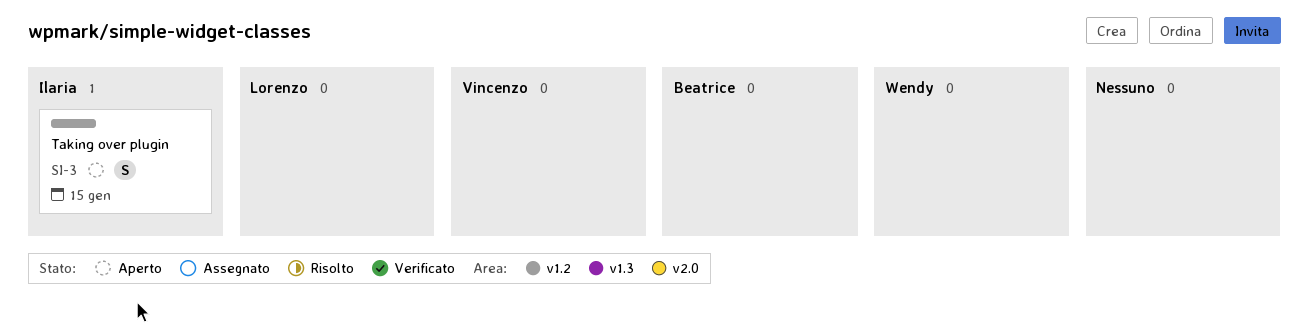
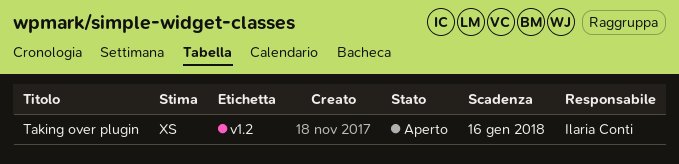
Taking over plugin, estimate: S -> XS
Taking over plugin, due: Jan 15 -> Jan 16

